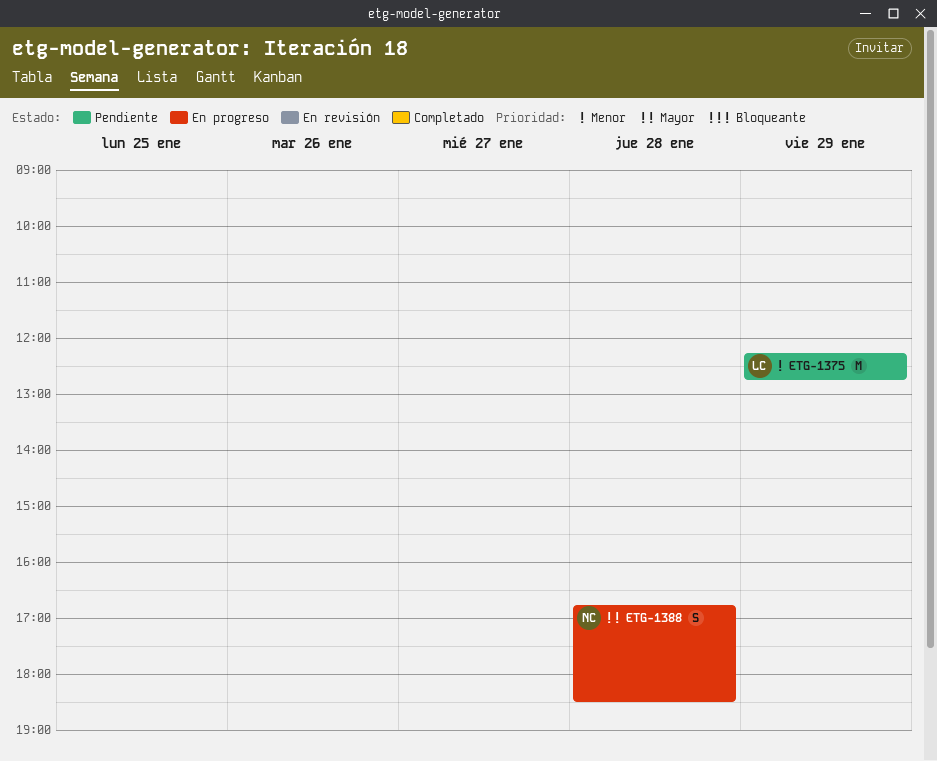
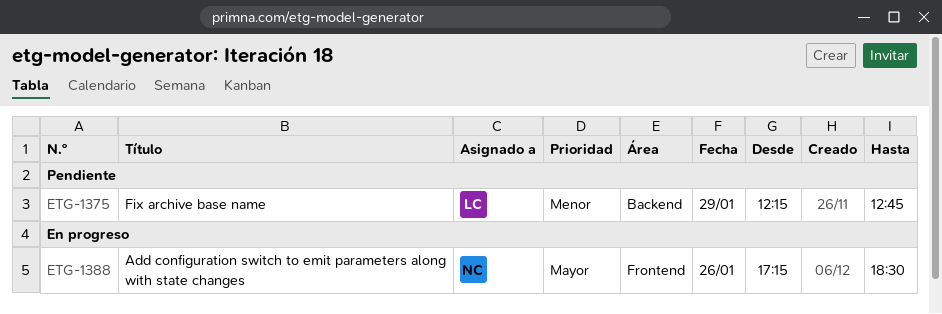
ETG-1388, day: Jan 28 -> Jan 26
ETG-1388, begins: 16:45 -> 17:15

